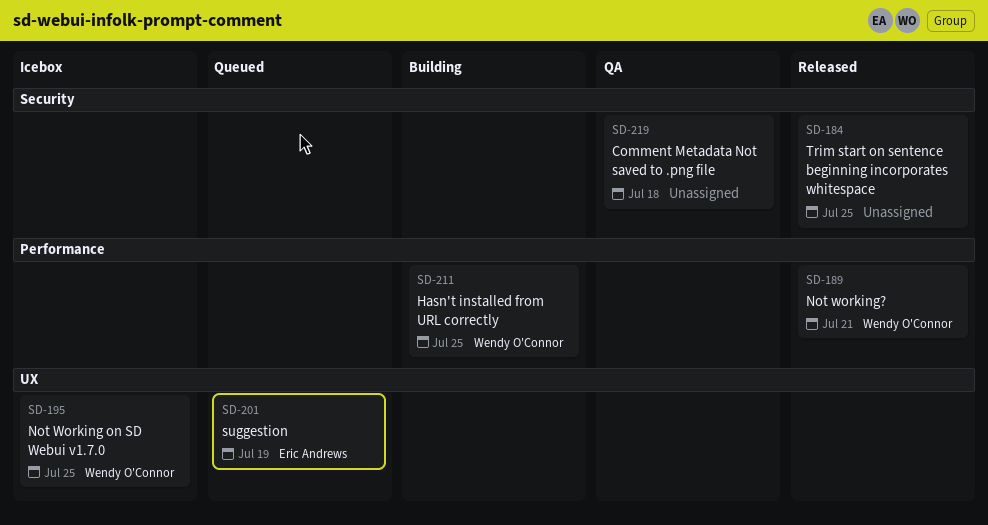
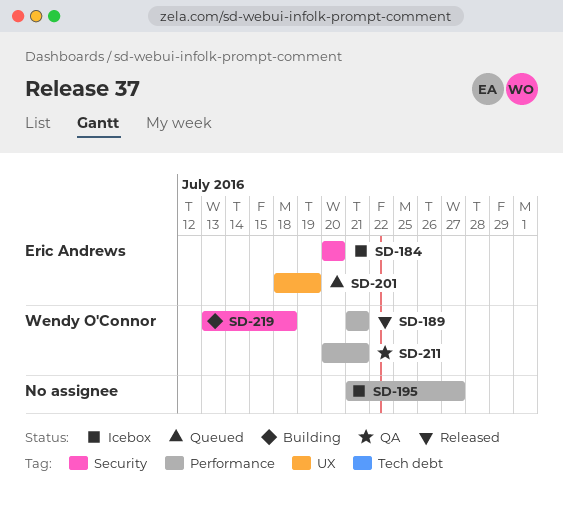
SD-184, status: Released -> Icebox
SD-184, owner: none -> Eric Andrews
SD-184, due: Jul 25 -> Jul 20
SD-195, owner: Wendy O'Connor -> none
SD-195, label: UX -> Performance
SD-195, due: Jul 25 -> Jul 27
SD-211, status: Building -> QA
SD-211, due: Jul 25 -> Jul 21
SD-219, status: QA -> Building
SD-219, owner: none -> Wendy O'Connor

